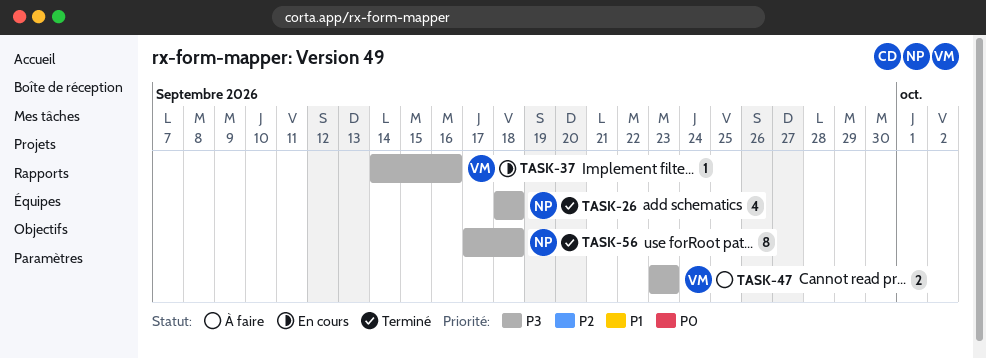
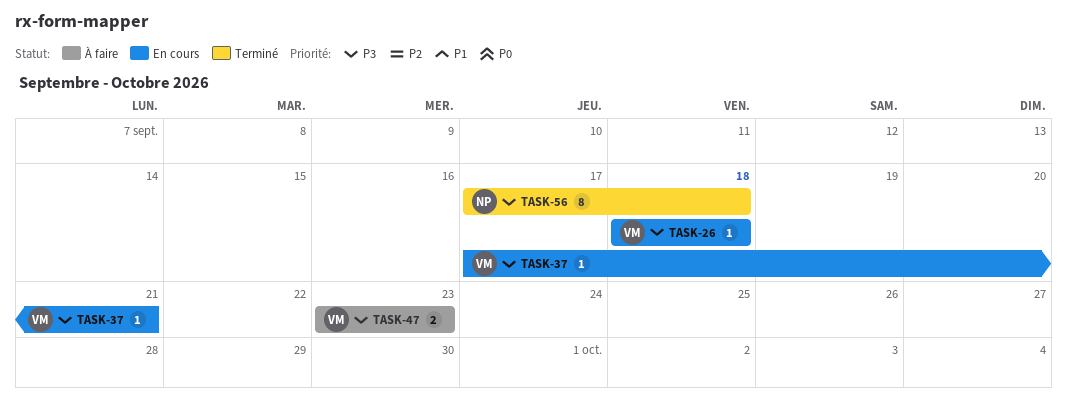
TASK-26, status: Terminé -> En cours
TASK-26, owner: NP -> VM
TASK-26, estimate: 4 -> 1
TASK-37, start: Sep 14 -> Sep 17
TASK-37, due: Sep 16 -> Sep 21

